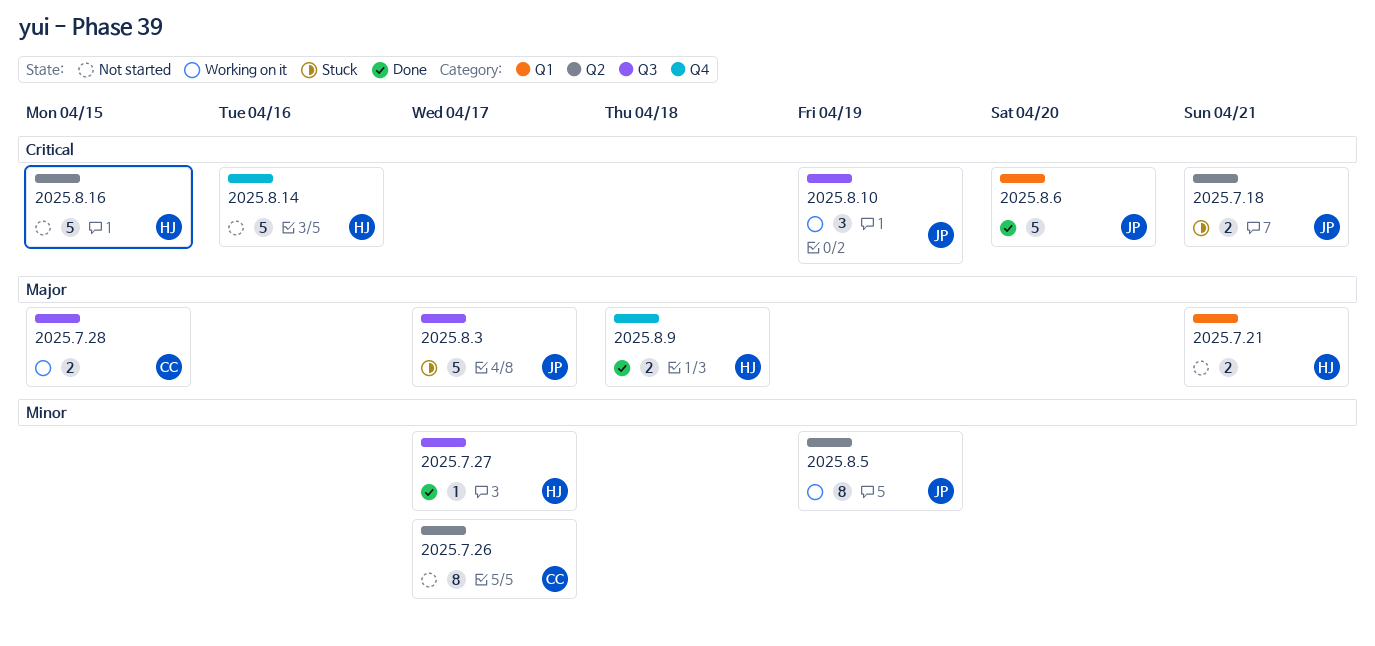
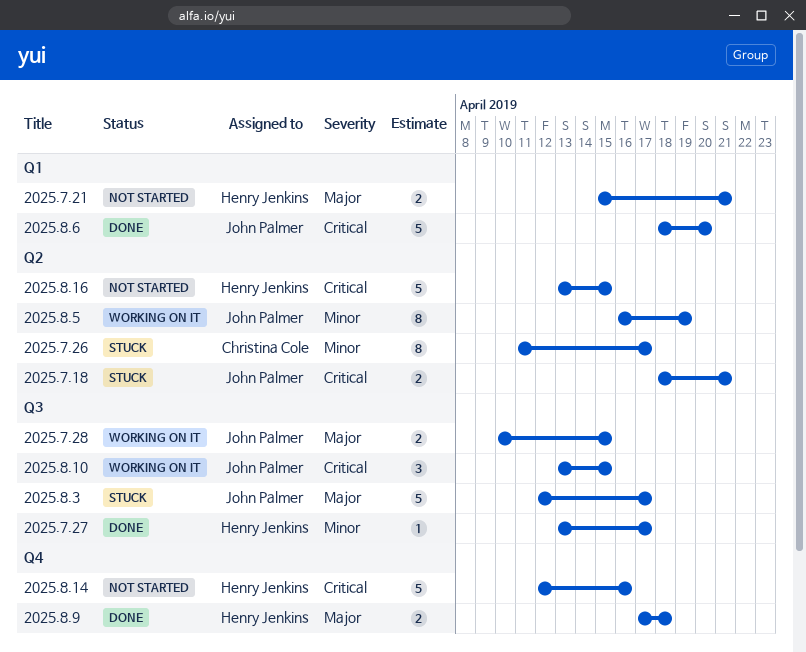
2025.7.26, status: Not started -> Stuck
2025.7.28, owner: Christina Cole -> John Palmer
2025.8.10, due: Apr 19 -> Apr 15

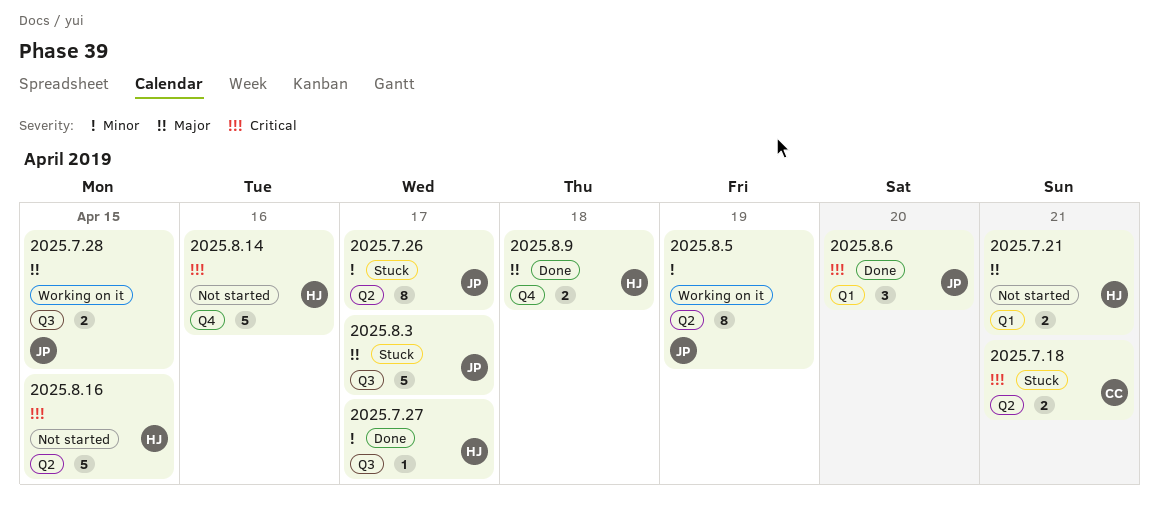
2025.7.18, owner: John Palmer -> Christina Cole
2025.7.26, owner: Christina Cole -> John Palmer
2025.8.10: present -> none
2025.8.6, estimate: 5 -> 3

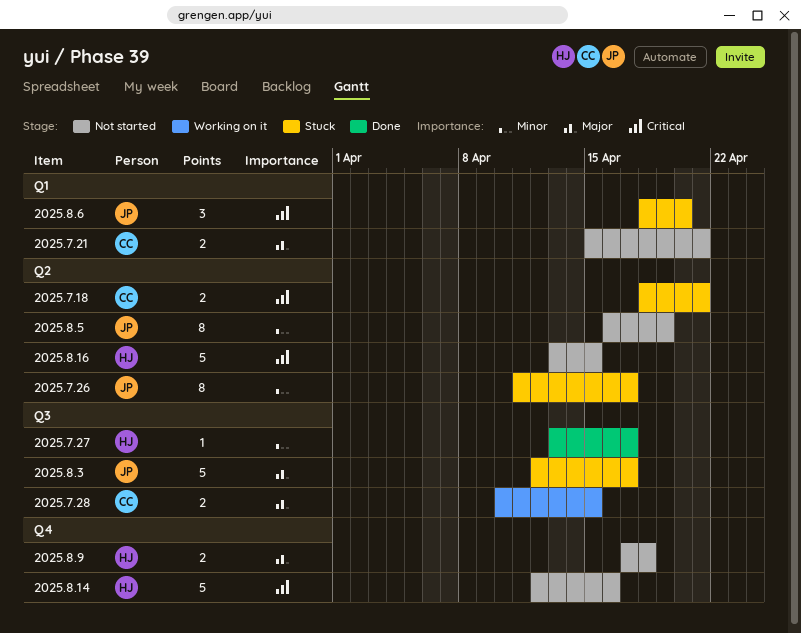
2025.7.21, owner: HJ -> CC
2025.7.28, owner: JP -> CC
2025.8.5, status: Working on it -> Not started
2025.8.6, status: Done -> Stuck
2025.8.9, status: Done -> Not started

